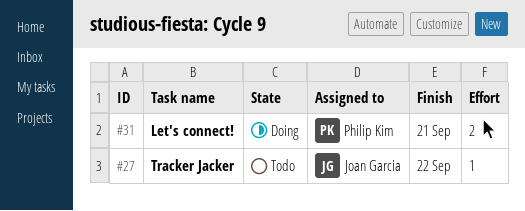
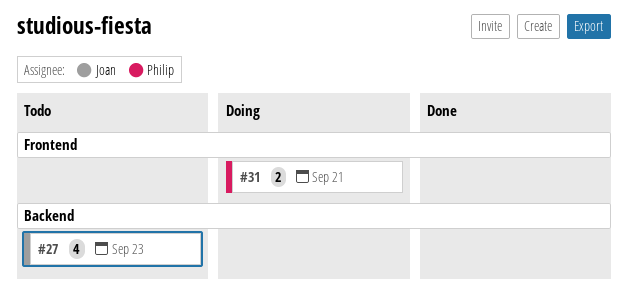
#27, estimate: 1 -> 4
#27, due: Sep 22 -> Sep 23

